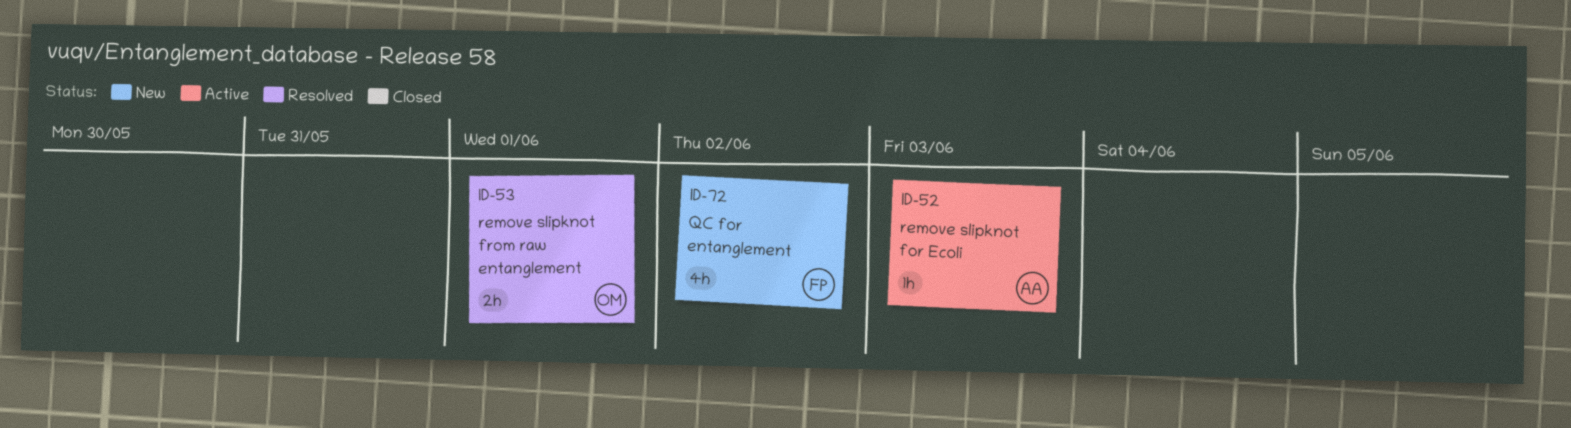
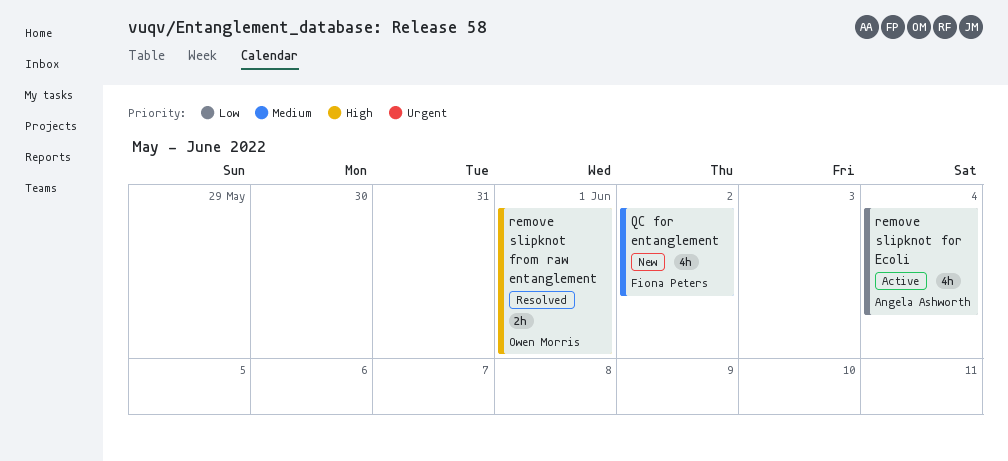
remove slipknot for Ecoli, estimate: 1h -> 4h
remove slipknot for Ecoli, due: Jun 3 -> Jun 4

